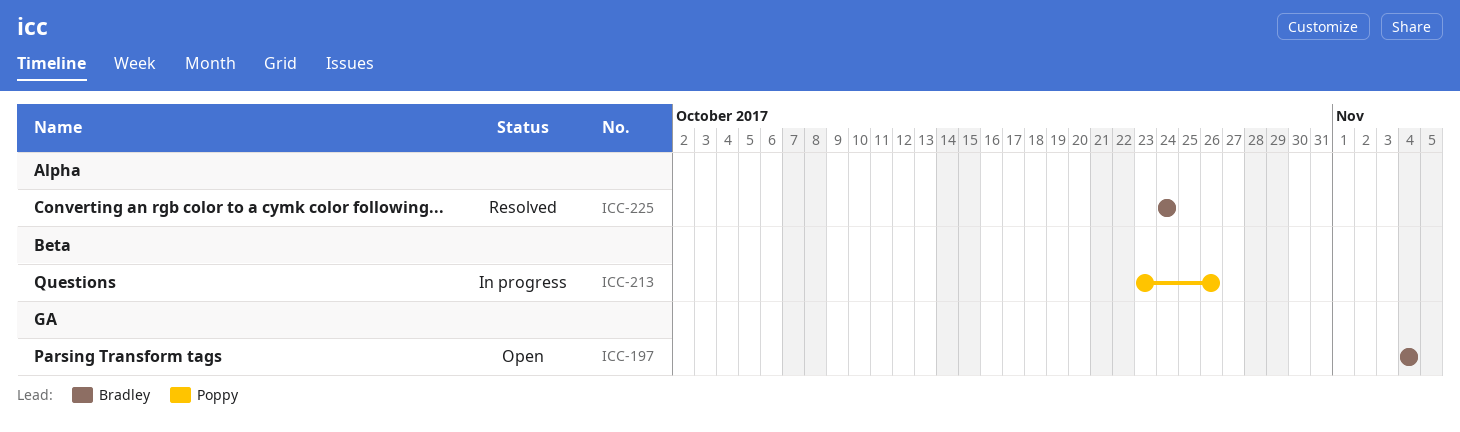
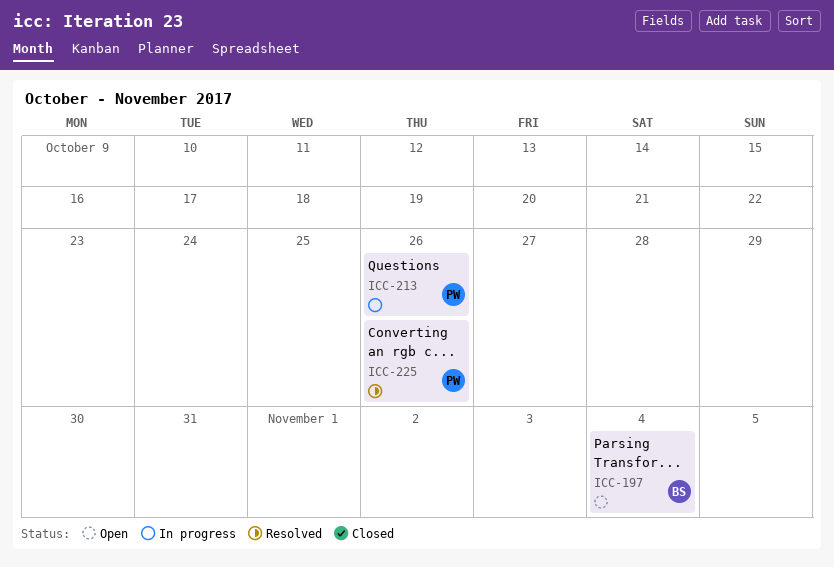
ICC-225, owner: Bradley -> Poppy
ICC-225, due: Oct 24 -> Oct 26

